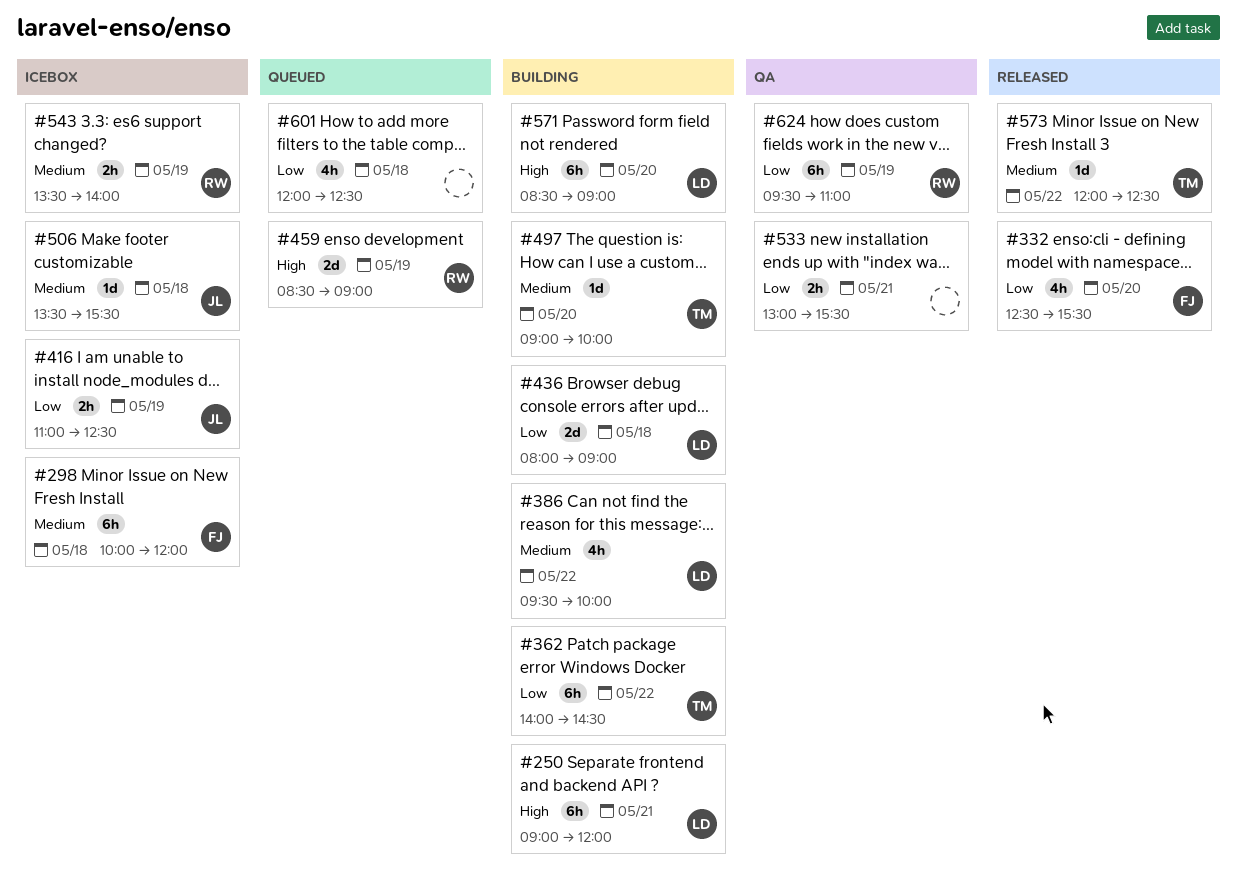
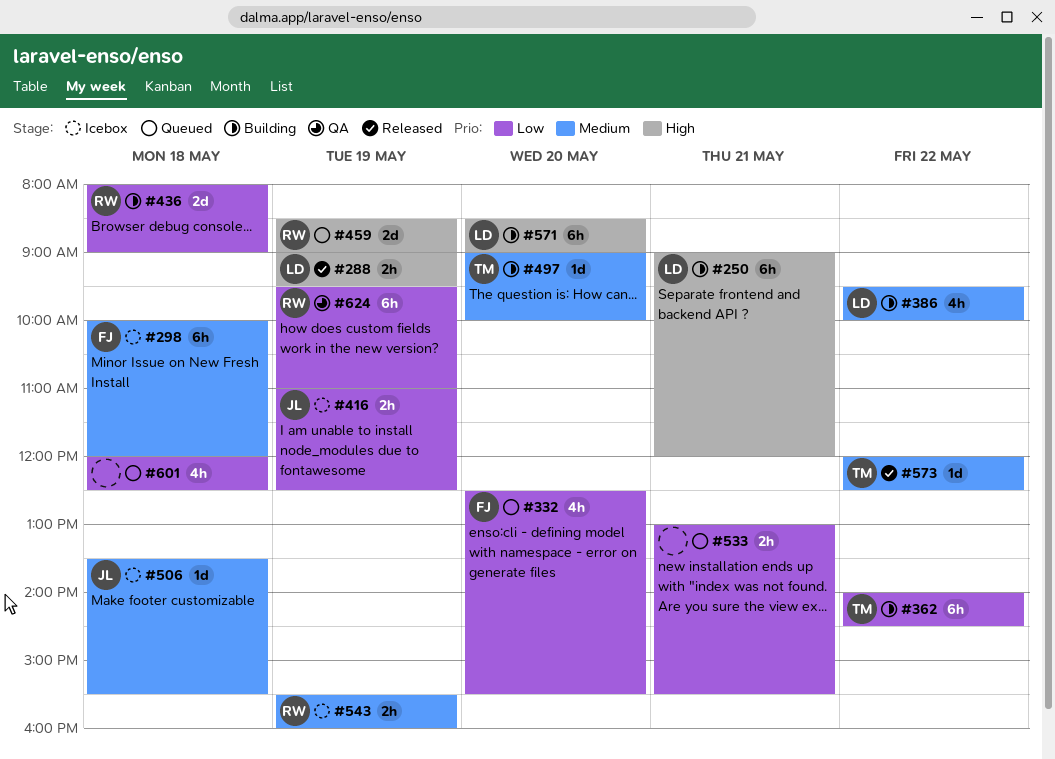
#288: none -> present
#332, status: Released -> Queued
#436, owner: LD -> RW
#533, status: QA -> Queued
#543, begins: 13:30 -> 15:30
#543, ends: 14:00 -> 16:00

